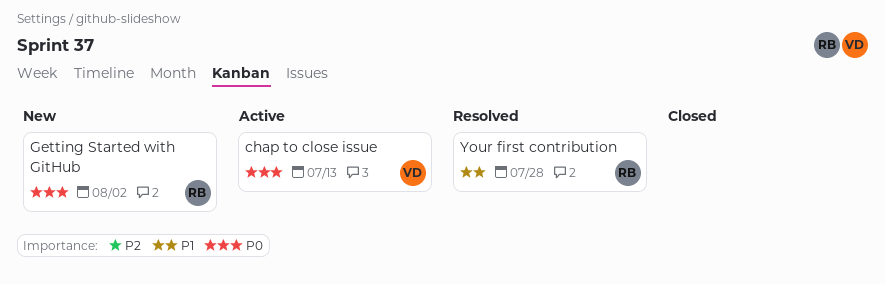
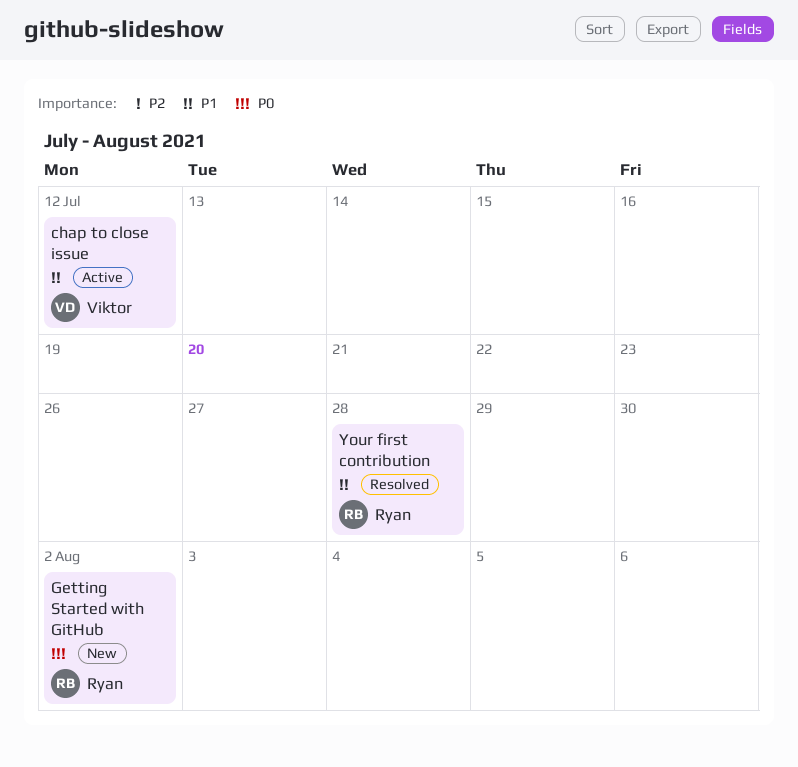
chap to close issue, priority: P0 -> P1
chap to close issue, due: Jul 13 -> Jul 12

